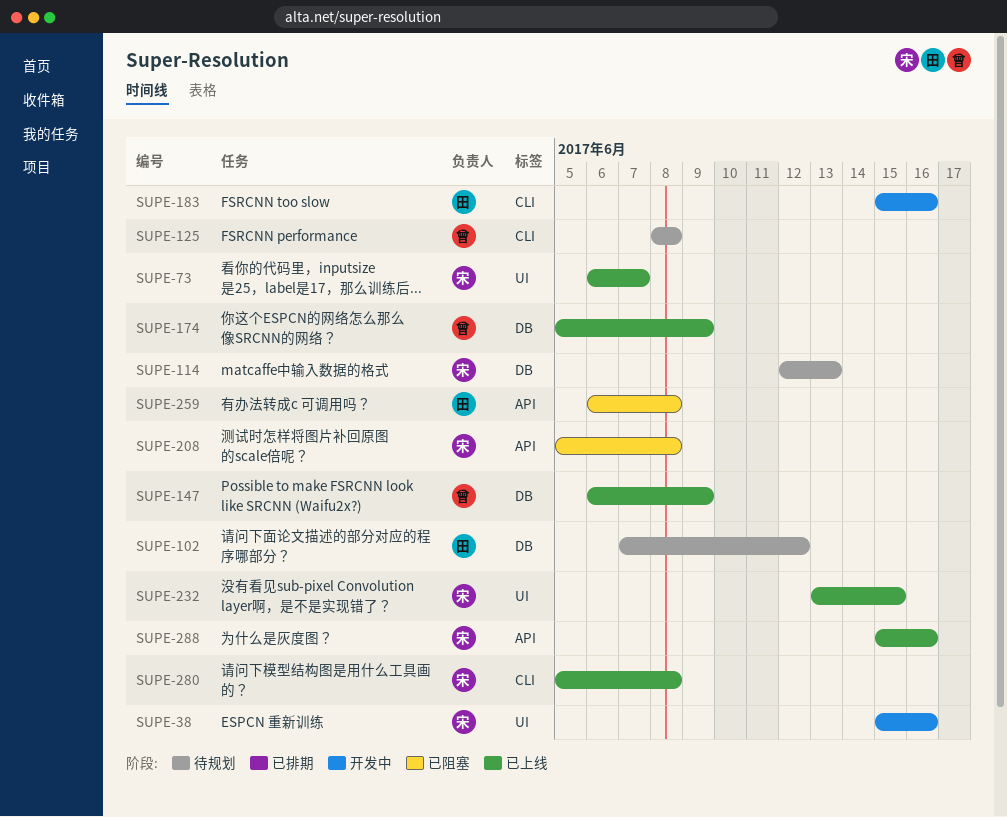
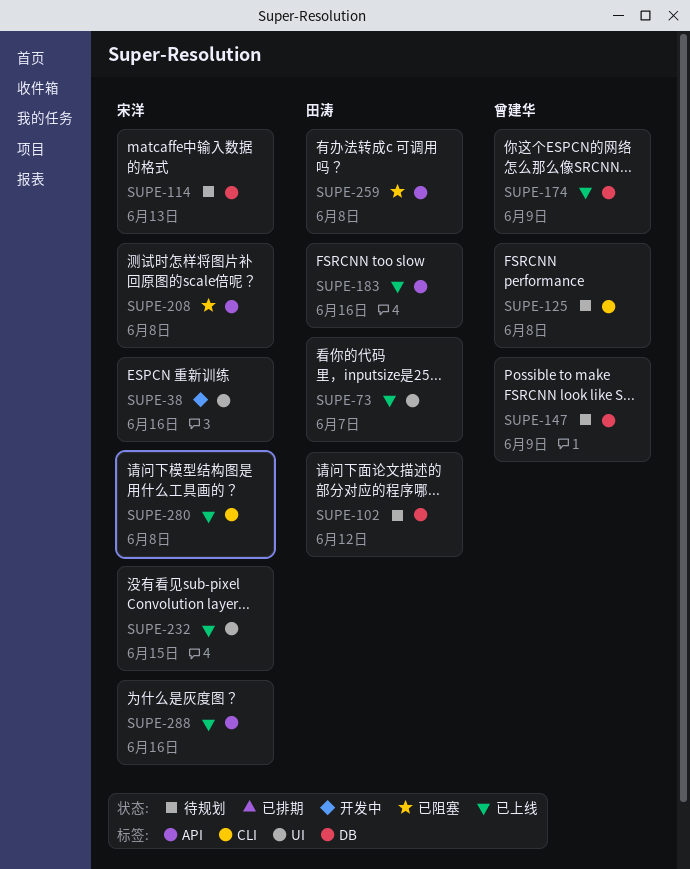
SUPE-73, owner: 宋洋 -> 田涛
SUPE-147, status: 已上线 -> 待规划
SUPE-183, status: 开发中 -> 已上线
SUPE-183, label: CLI -> API

